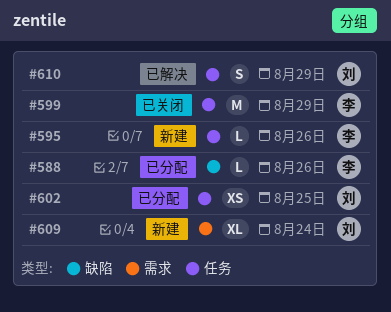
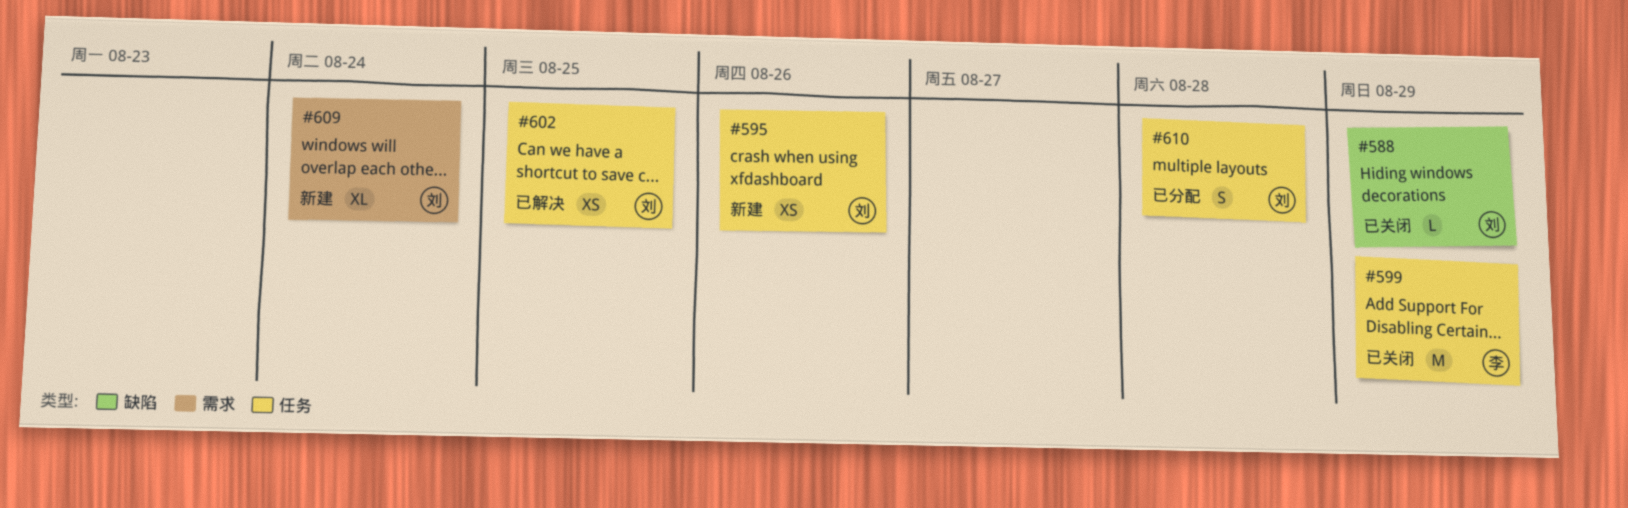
#588, status: 已分配 -> 已关闭
#588, owner: 李 -> 刘
#588, due: Aug 26 -> Aug 29
#595, owner: 李 -> 刘
#595, estimate: L -> XS
#602, status: 已分配 -> 已解决
#610, status: 已解决 -> 已分配
#610, due: Aug 29 -> Aug 28

